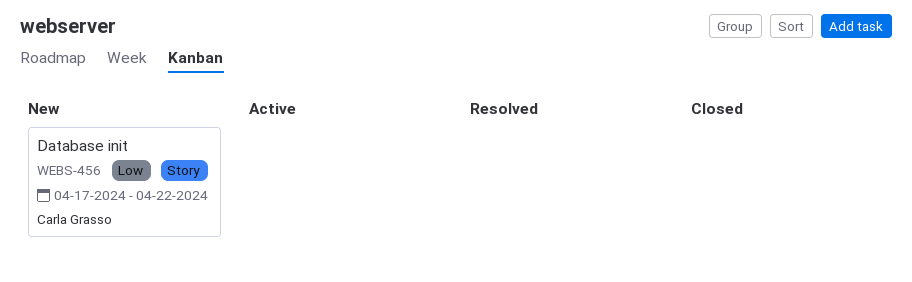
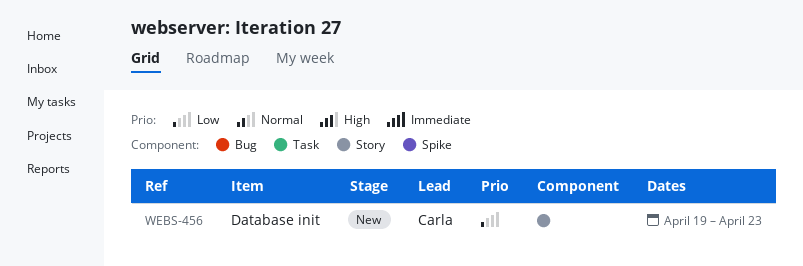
WEBS-456, start: Apr 17 -> Apr 19
WEBS-456, due: Apr 22 -> Apr 23

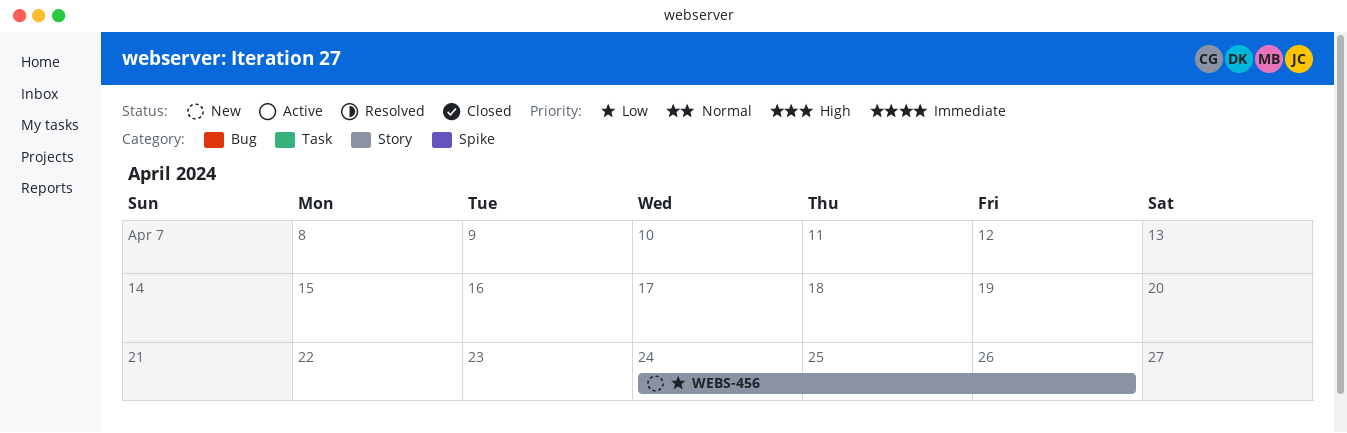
WEBS-456, start: Apr 19 -> Apr 24
WEBS-456, due: Apr 23 -> Apr 26

